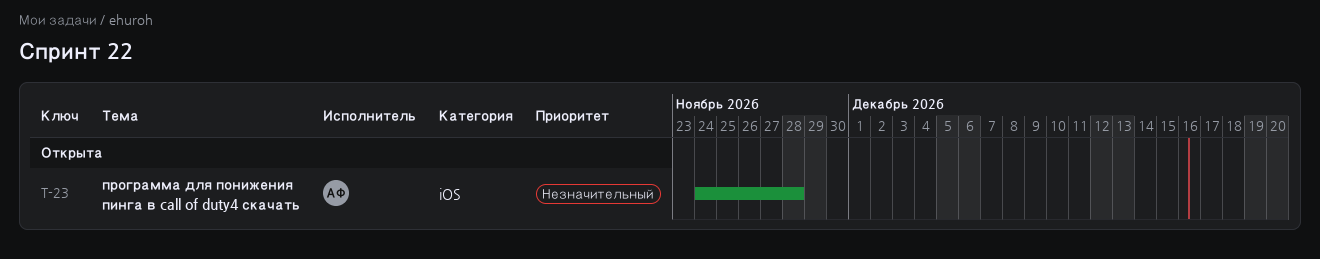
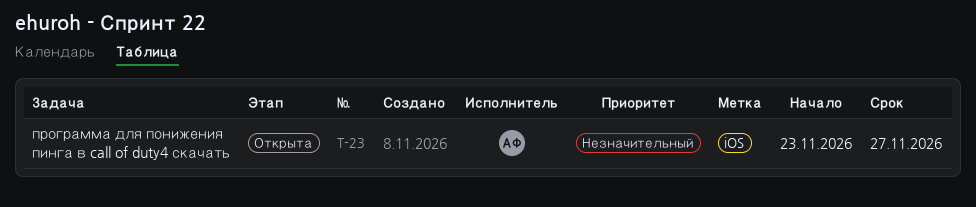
T-23, start: Nov 24 -> Nov 23
T-23, due: Nov 28 -> Nov 27

